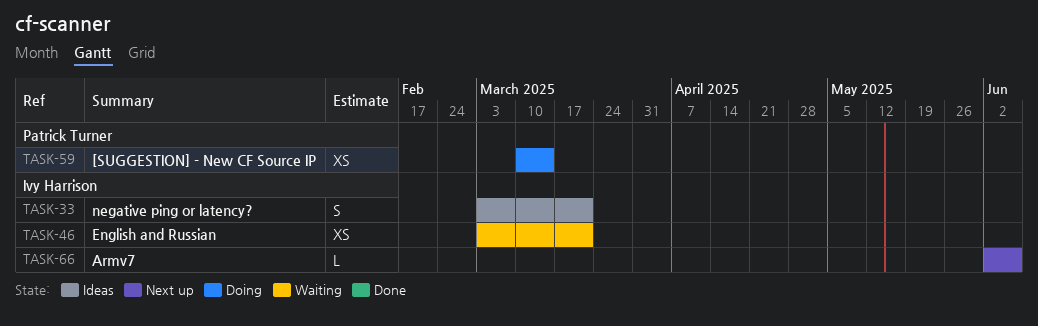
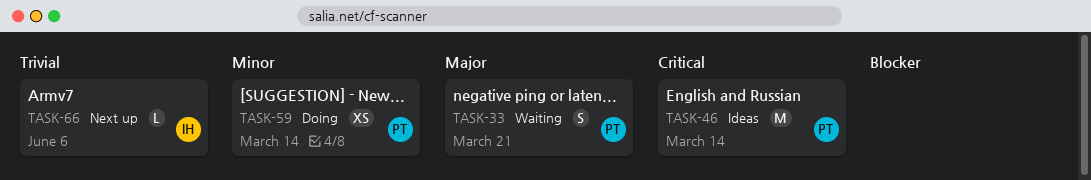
TASK-33, status: Ideas -> Waiting
TASK-33, owner: Ivy Harrison -> Patrick Turner
TASK-46, status: Waiting -> Ideas
TASK-46, owner: Ivy Harrison -> Patrick Turner
TASK-46, estimate: XS -> M
TASK-46, due: Mar 21 -> Mar 14

